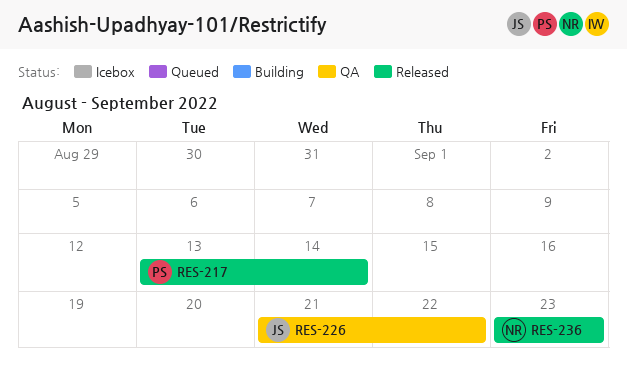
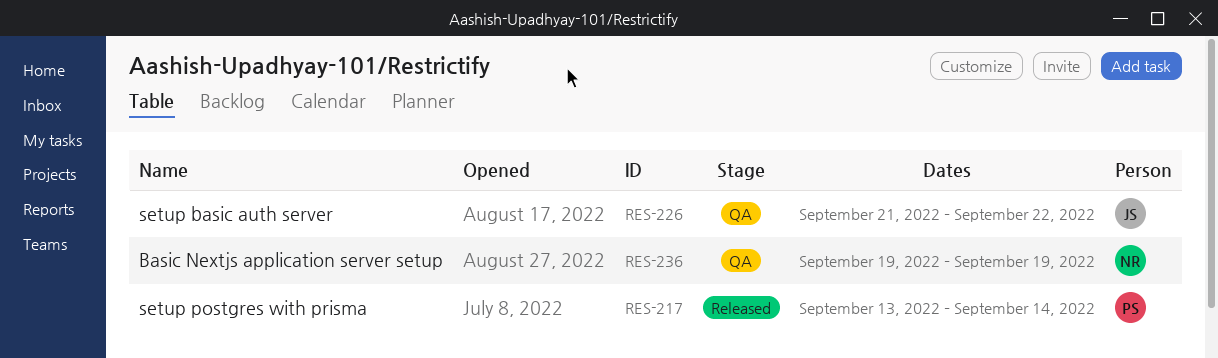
RES-236, status: Released -> QA
RES-236, start: Sep 23 -> Sep 19
RES-236, due: Sep 23 -> Sep 19

